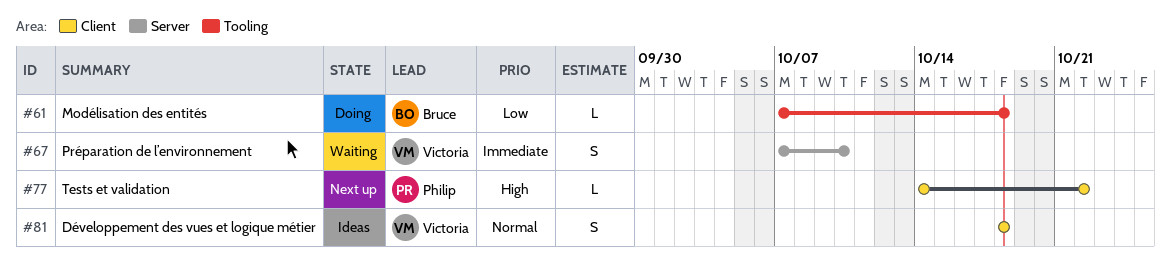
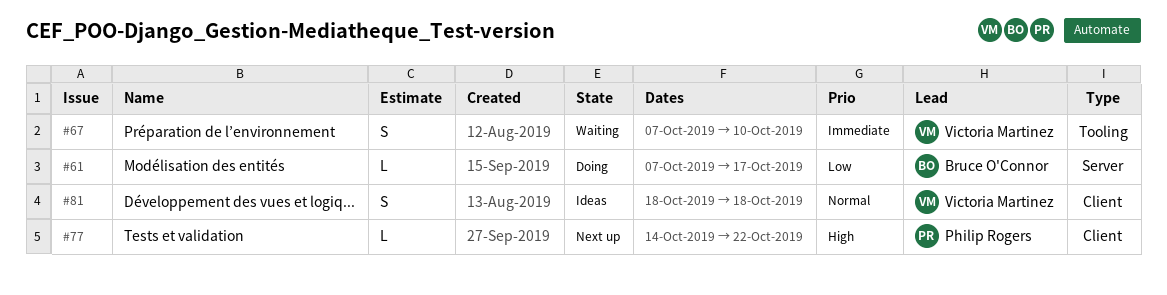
#61, label: Tooling -> Server
#61, due: Oct 18 -> Oct 17
#67, label: Server -> Tooling

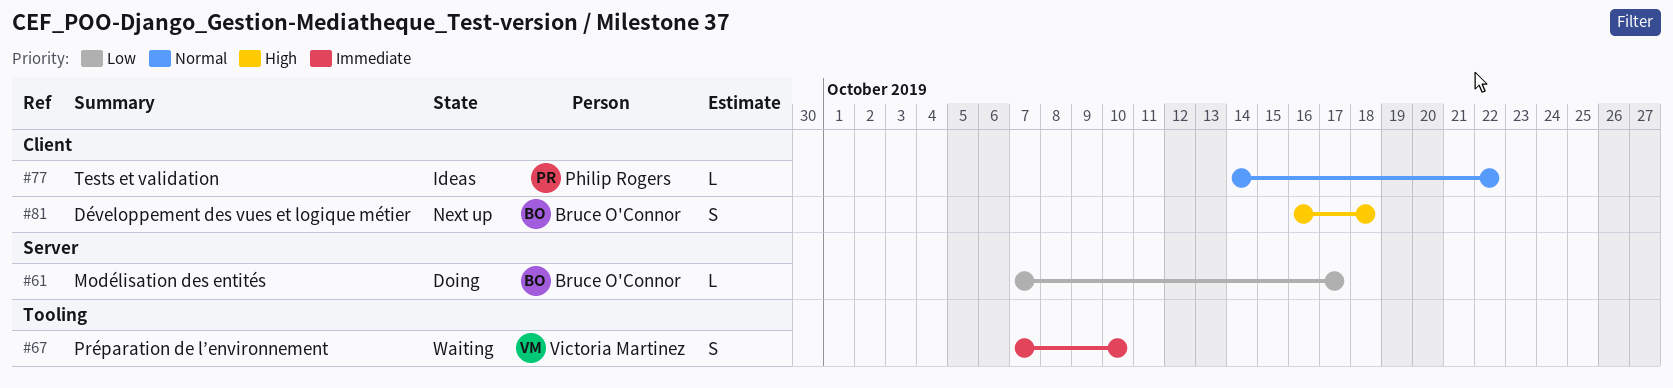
#77, status: Next up -> Ideas
#77, priority: High -> Normal
#81, status: Ideas -> Next up
#81, owner: Victoria Martinez -> Bruce O'Connor
#81, priority: Normal -> High
#81, start: Oct 18 -> Oct 16

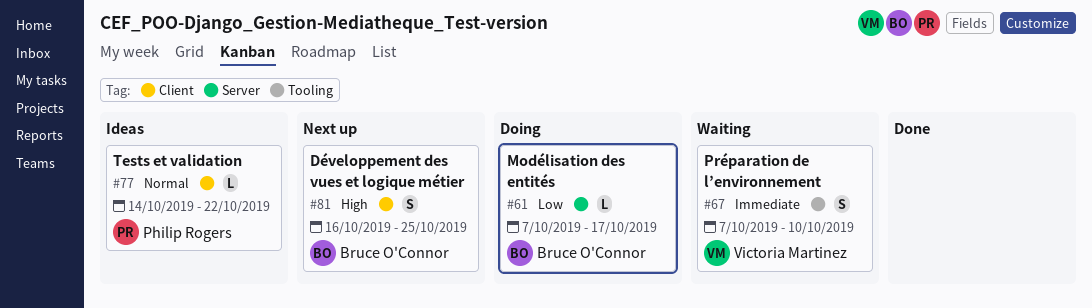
#81, due: Oct 18 -> Oct 25

